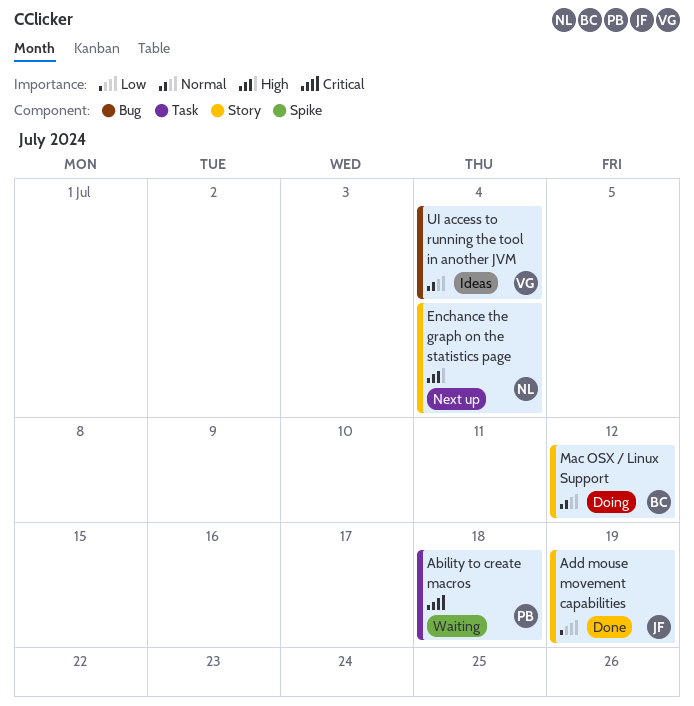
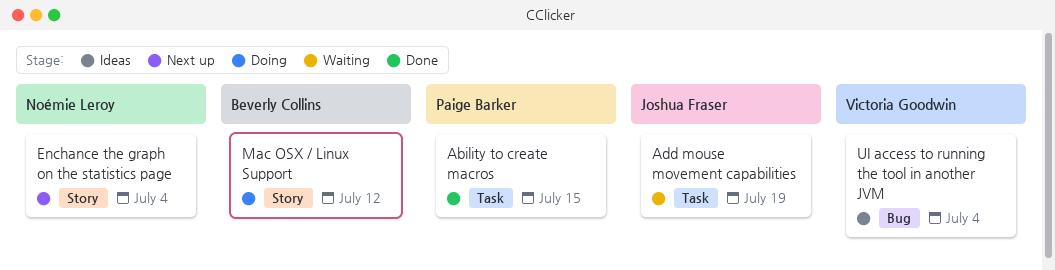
Ability to create macros, status: Waiting -> Done
Ability to create macros, due: Jul 18 -> Jul 15
Add mouse movement capabilities, status: Done -> Waiting
Add mouse movement capabilities, label: Story -> Task

